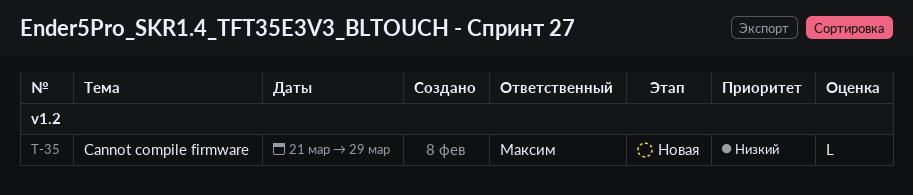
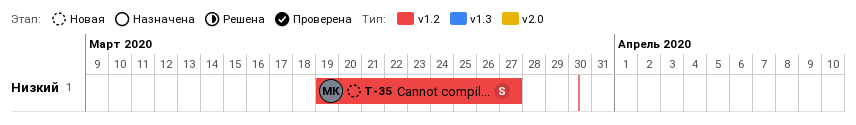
T-35, estimate: L -> S
T-35, start: Mar 21 -> Mar 19
T-35, due: Mar 29 -> Mar 27

